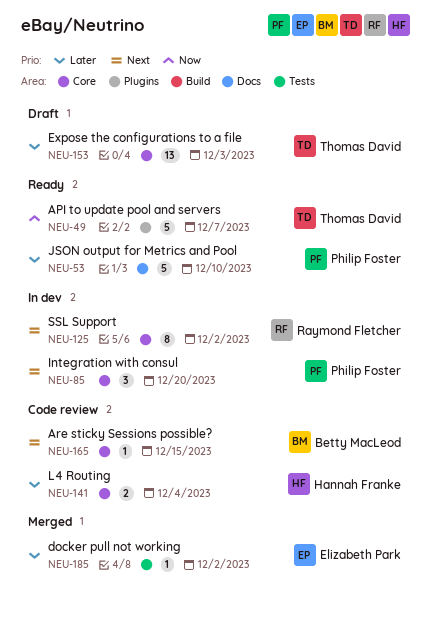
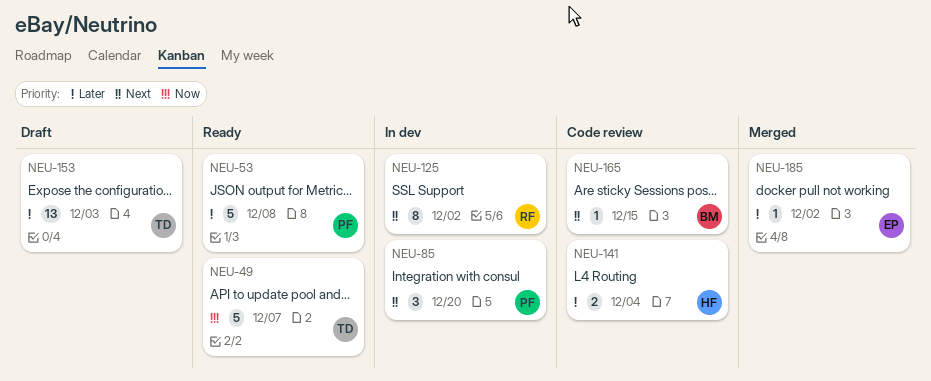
NEU-53, due: Dec 10 -> Dec 8

